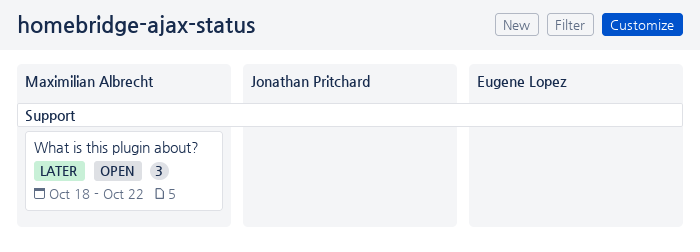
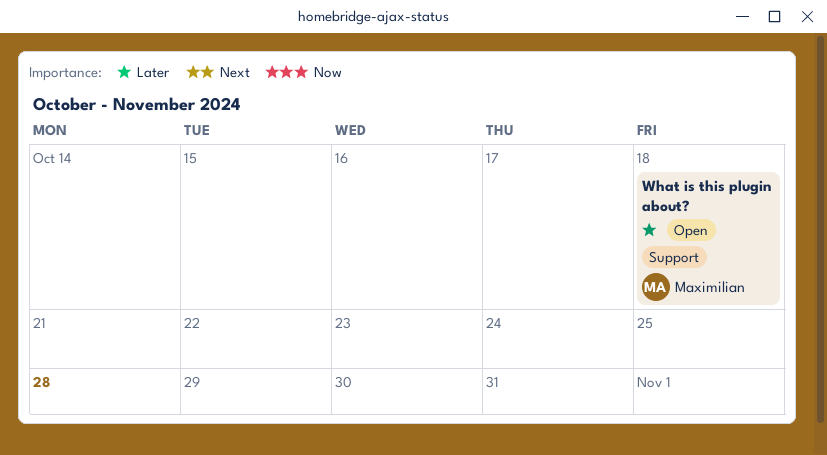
What is this plugin about?, due: Oct 22 -> Oct 18

